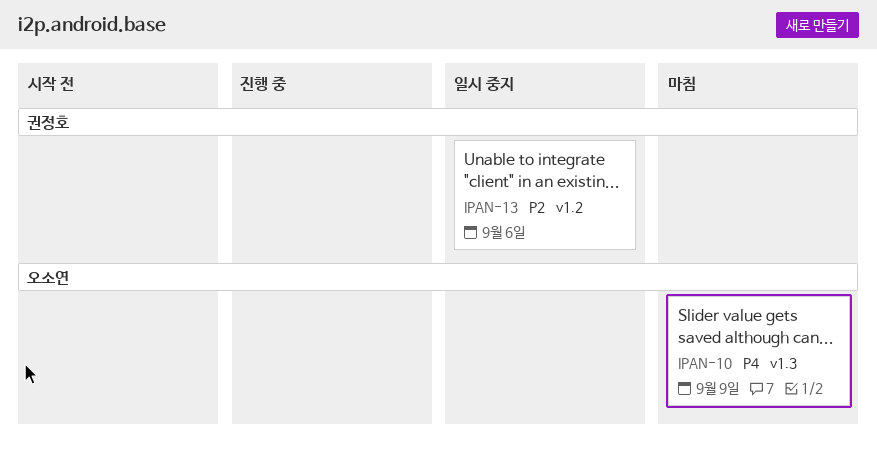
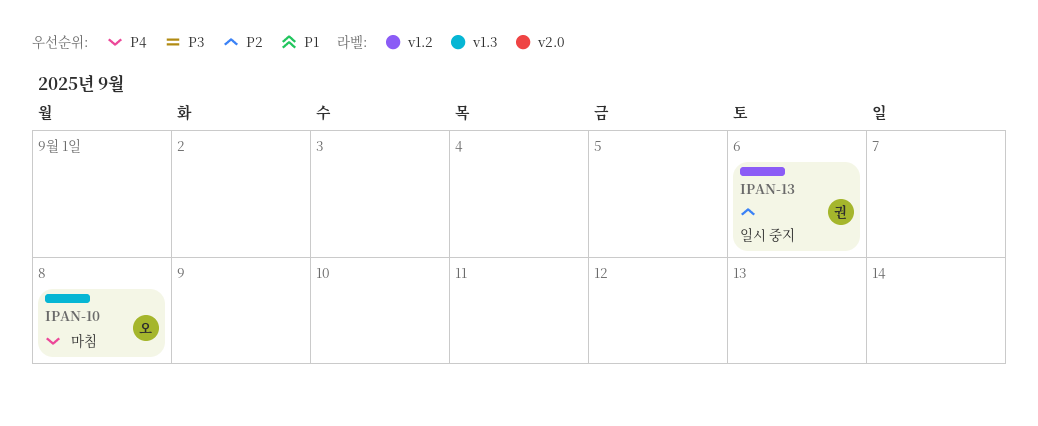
IPAN-10, due: Sep 9 -> Sep 8

